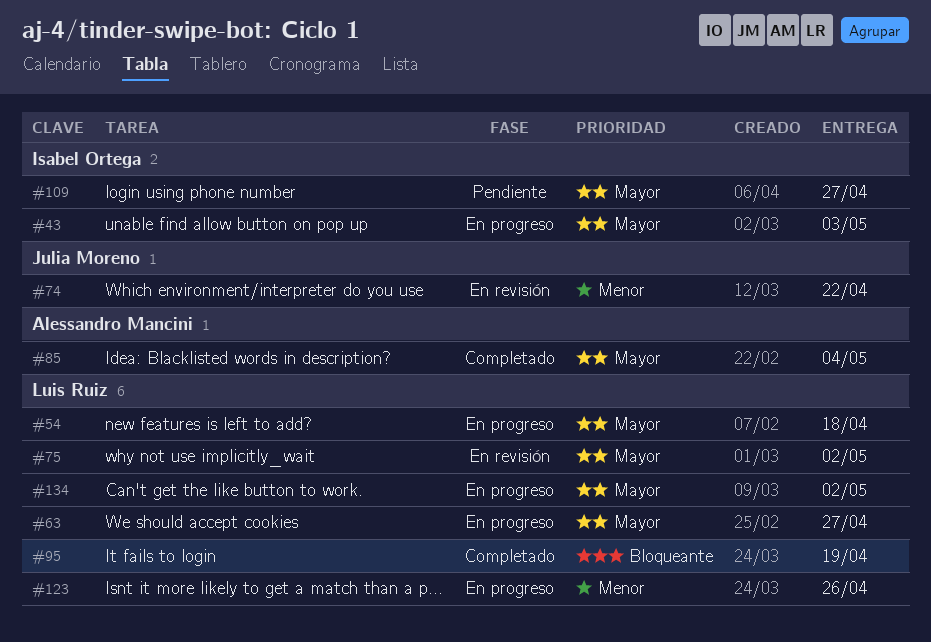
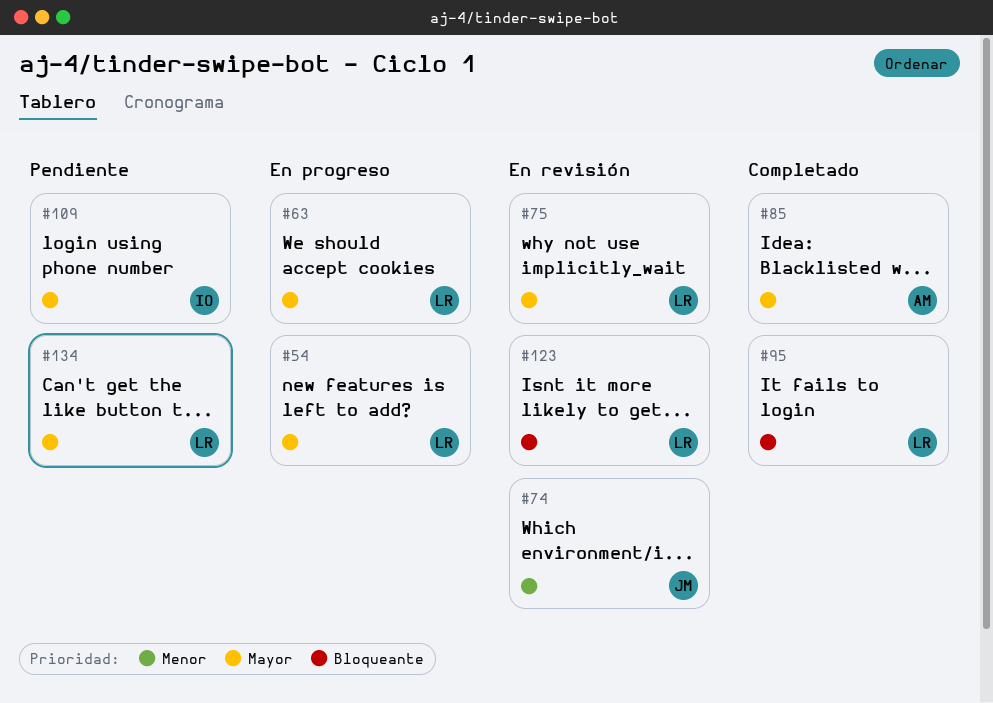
#43: present -> none
#123, status: En progreso -> En revisión
#123, priority: Menor -> Bloqueante
#134, status: En progreso -> Pendiente

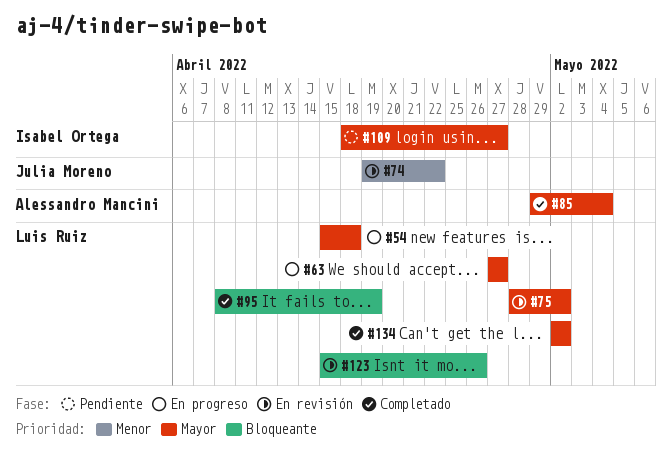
#134, status: Pendiente -> Completado

